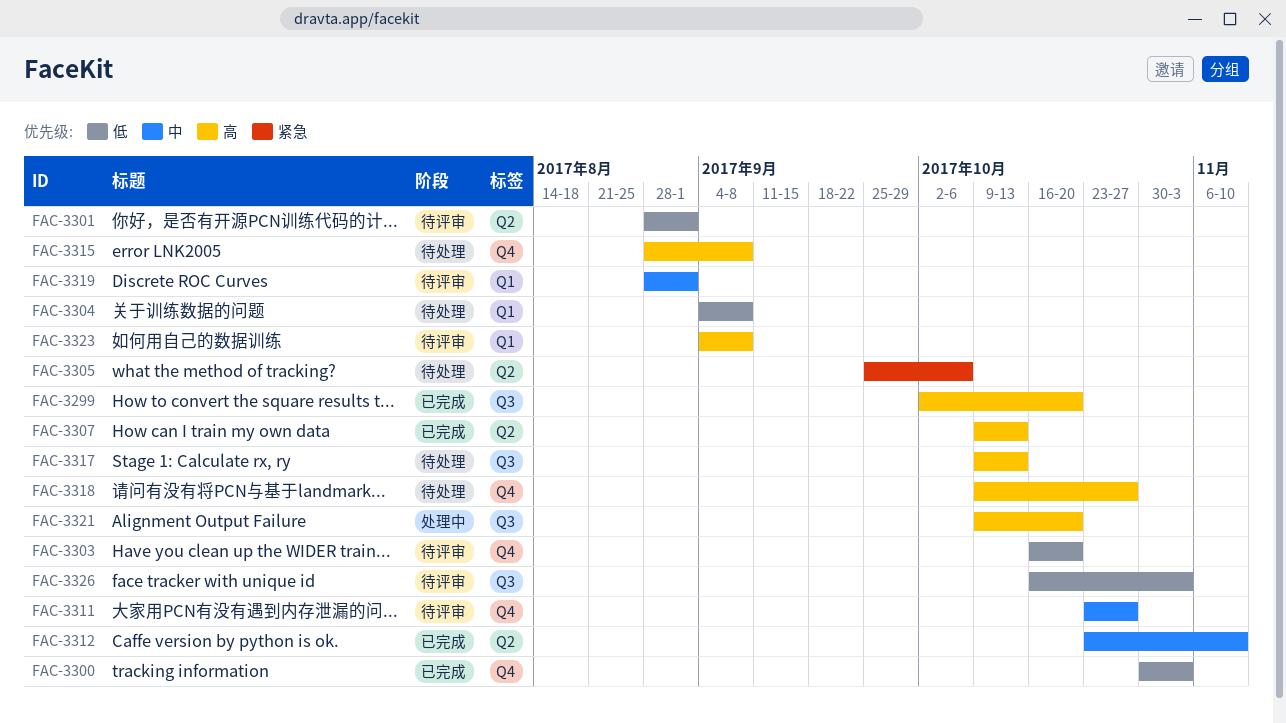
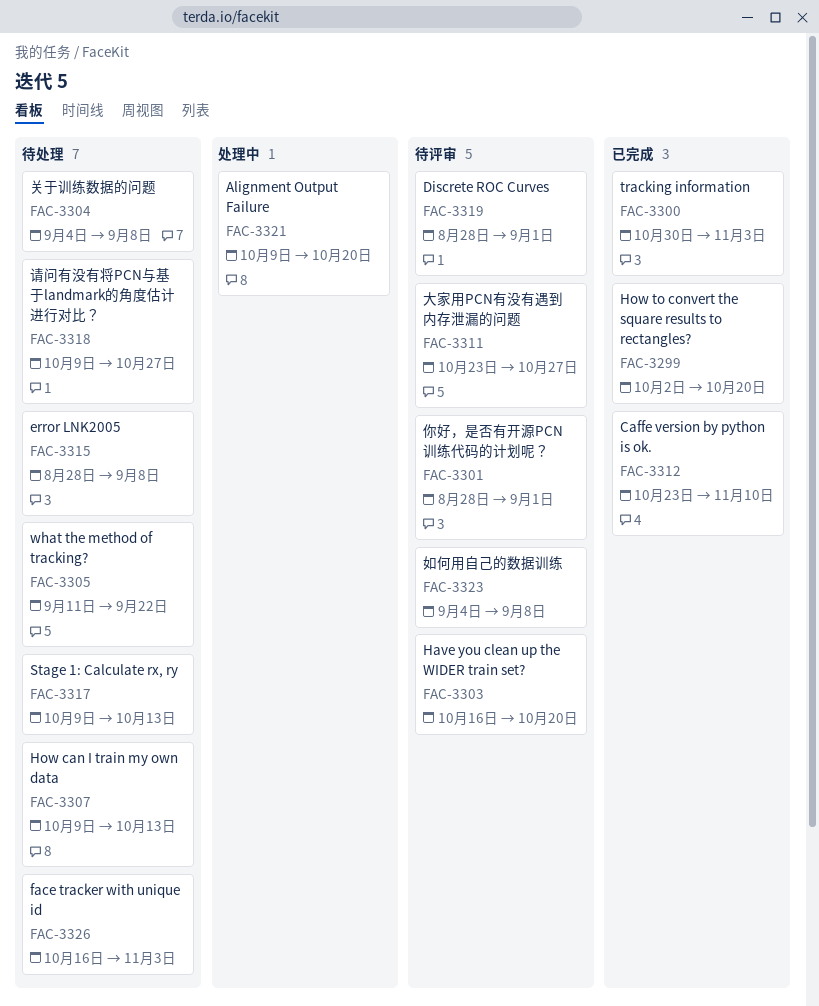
FAC-3305, start: Sep 25 -> Sep 11
FAC-3305, due: Oct 6 -> Sep 22
FAC-3307, status: 已完成 -> 待处理
FAC-3326, status: 待评审 -> 待处理

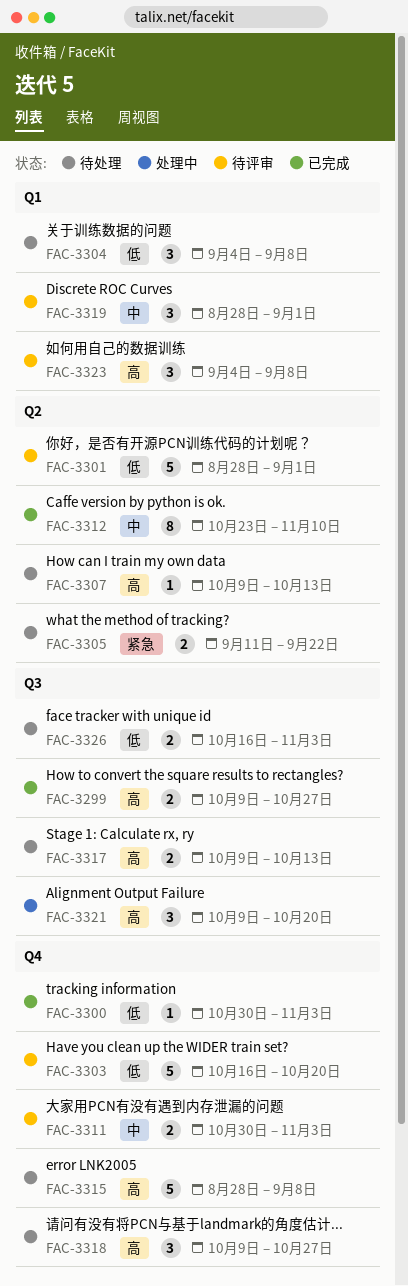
FAC-3299, start: Oct 2 -> Oct 9
FAC-3299, due: Oct 20 -> Oct 27
FAC-3311, start: Oct 23 -> Oct 30
FAC-3311, due: Oct 27 -> Nov 3

